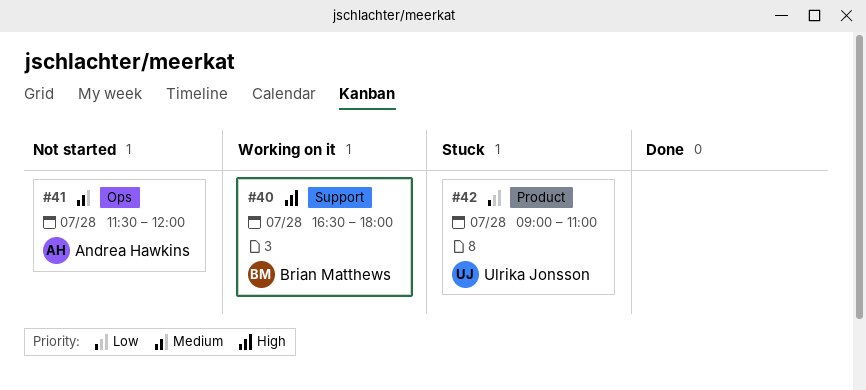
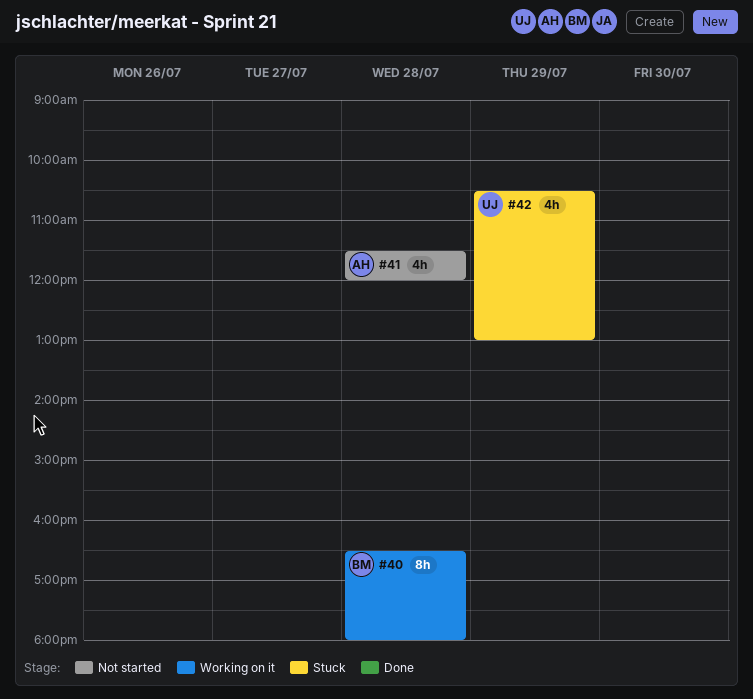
#42, day: Jul 28 -> Jul 29
#42, begins: 09:00 -> 10:30
#42, ends: 11:00 -> 13:00

